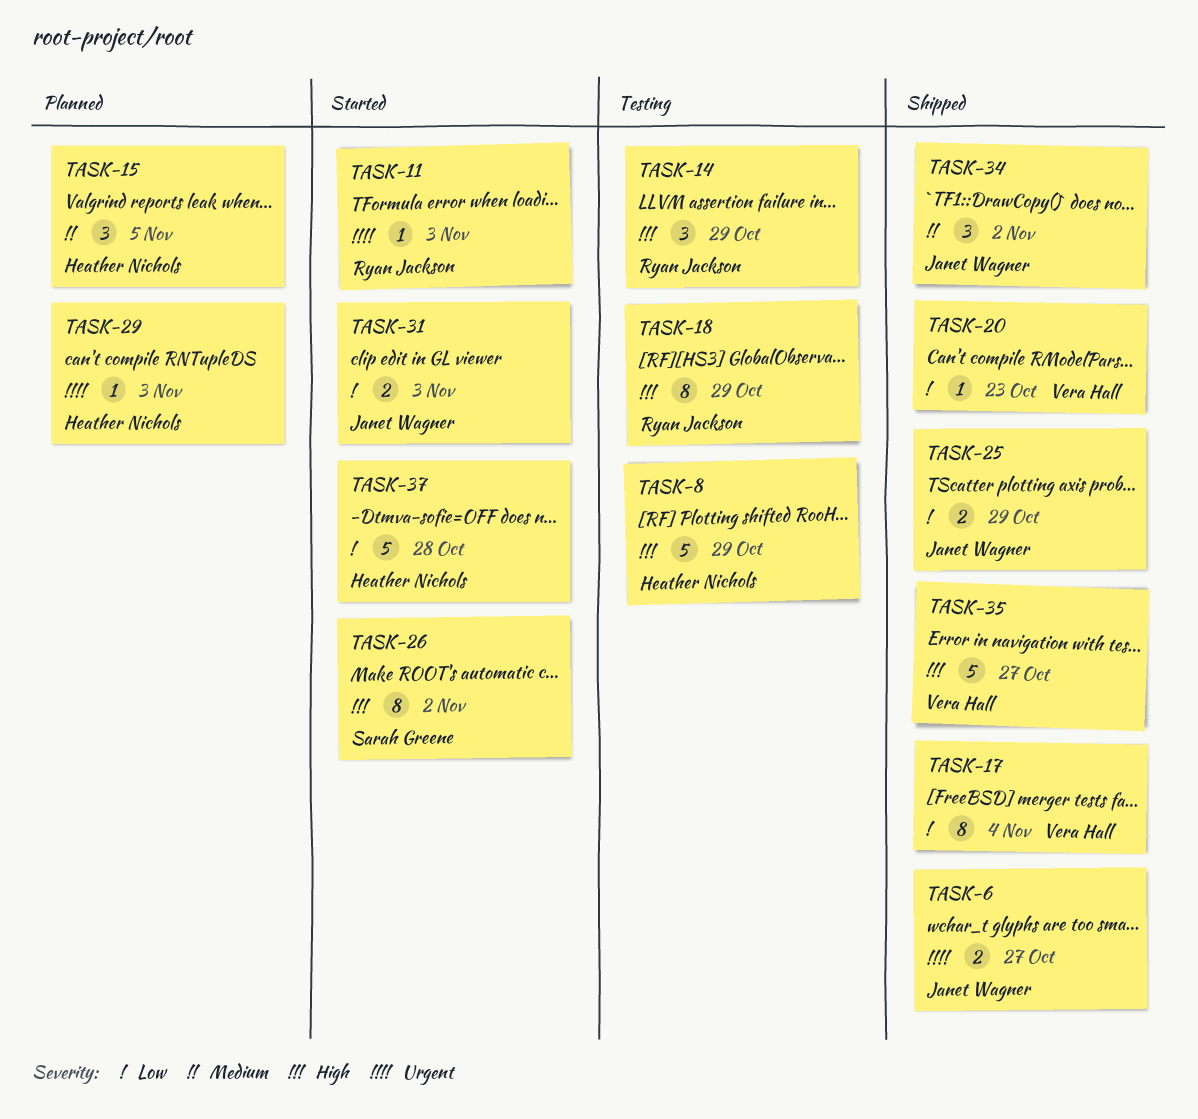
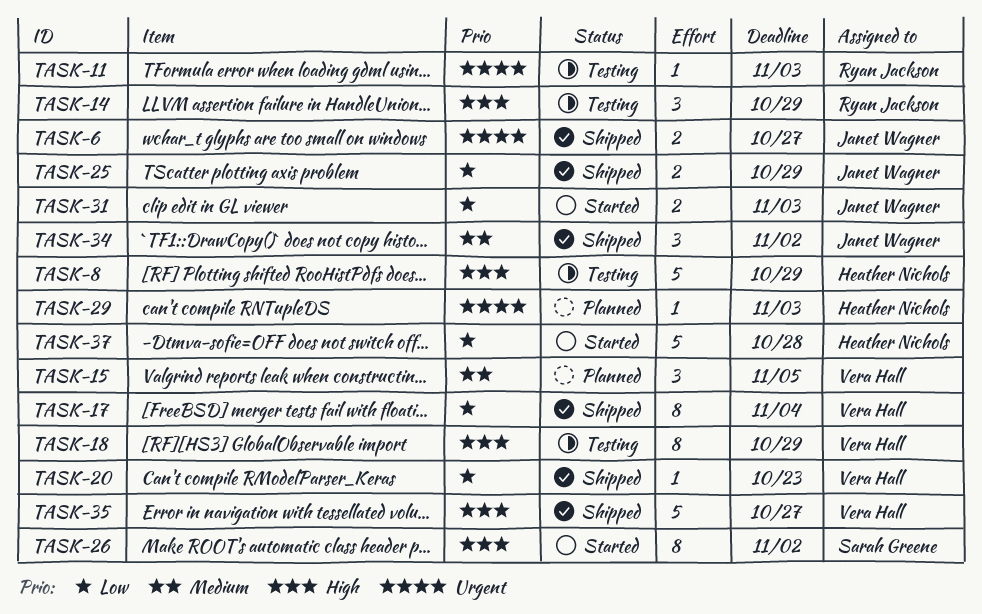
TASK-11, status: Started -> Testing
TASK-15, owner: Heather Nichols -> Vera Hall
TASK-18, owner: Ryan Jackson -> Vera Hall

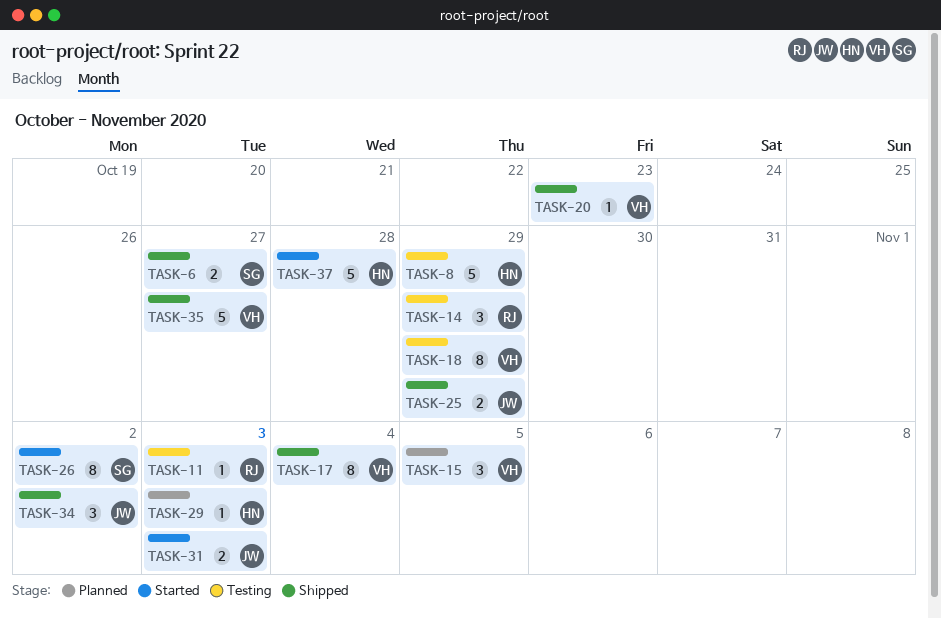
TASK-6, owner: Janet Wagner -> Sarah Greene

